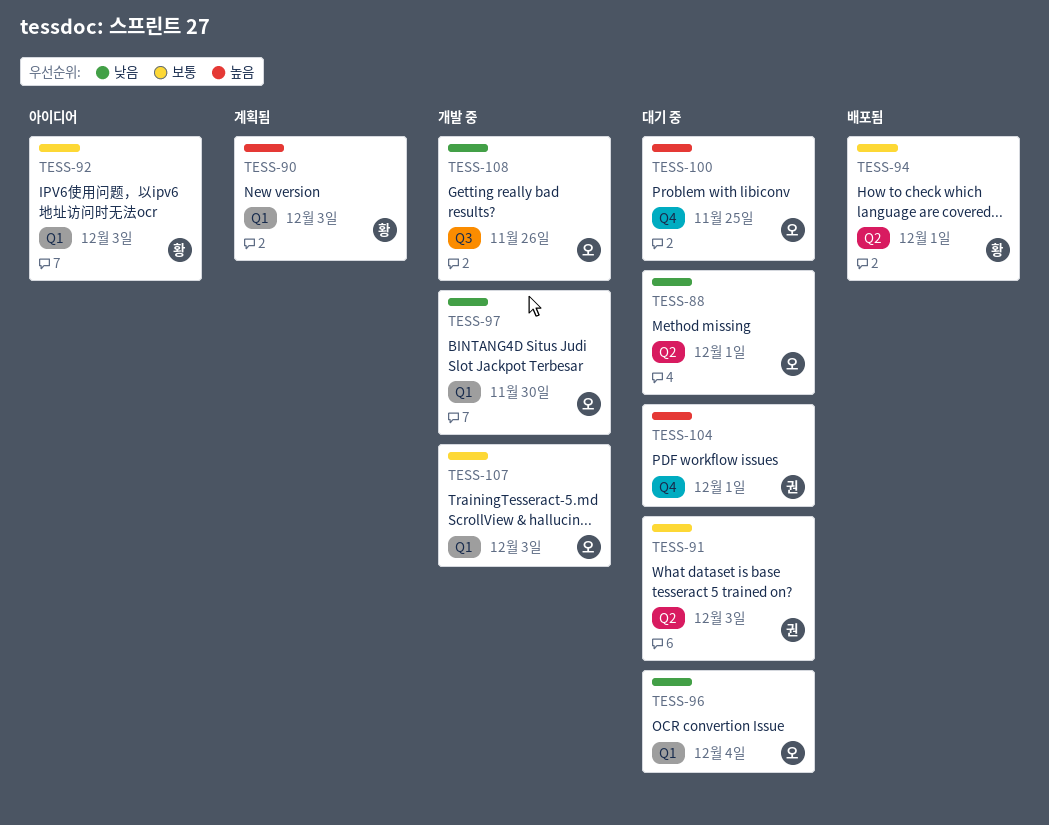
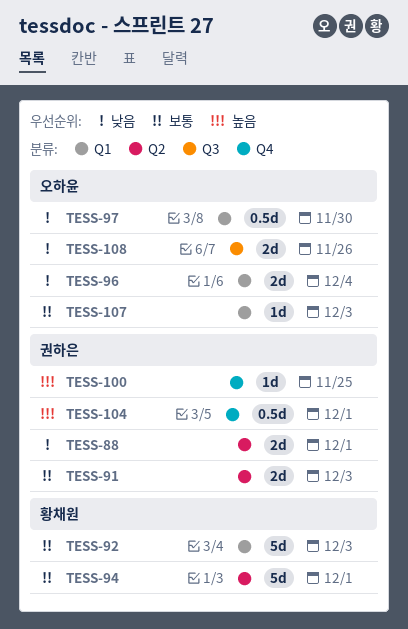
TESS-88, owner: 오하윤 -> 권하은
TESS-90: present -> none
TESS-100, owner: 오하윤 -> 권하은

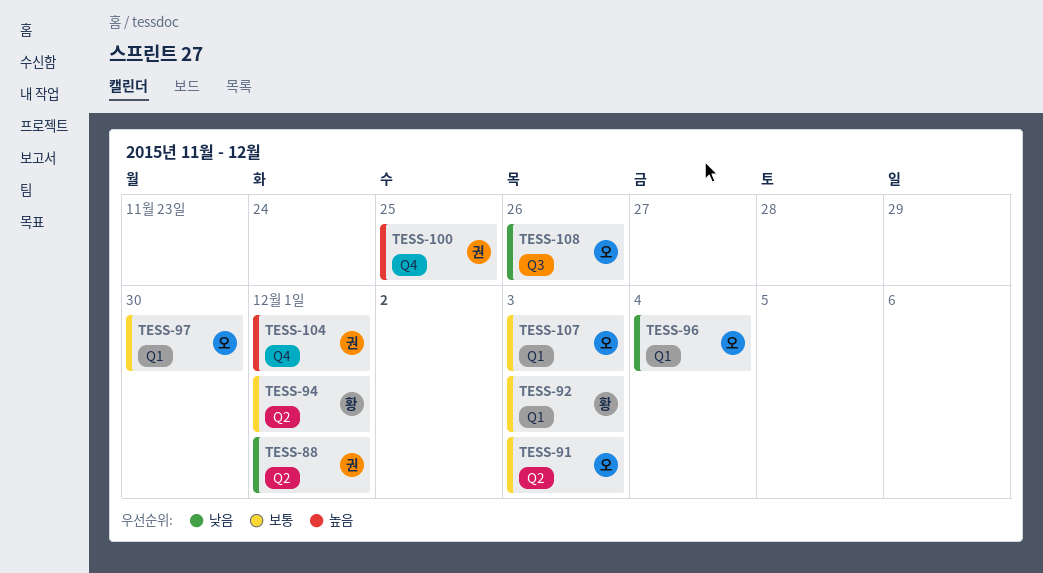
TESS-91, owner: 권하은 -> 오하윤
TESS-97, priority: 낮음 -> 보통

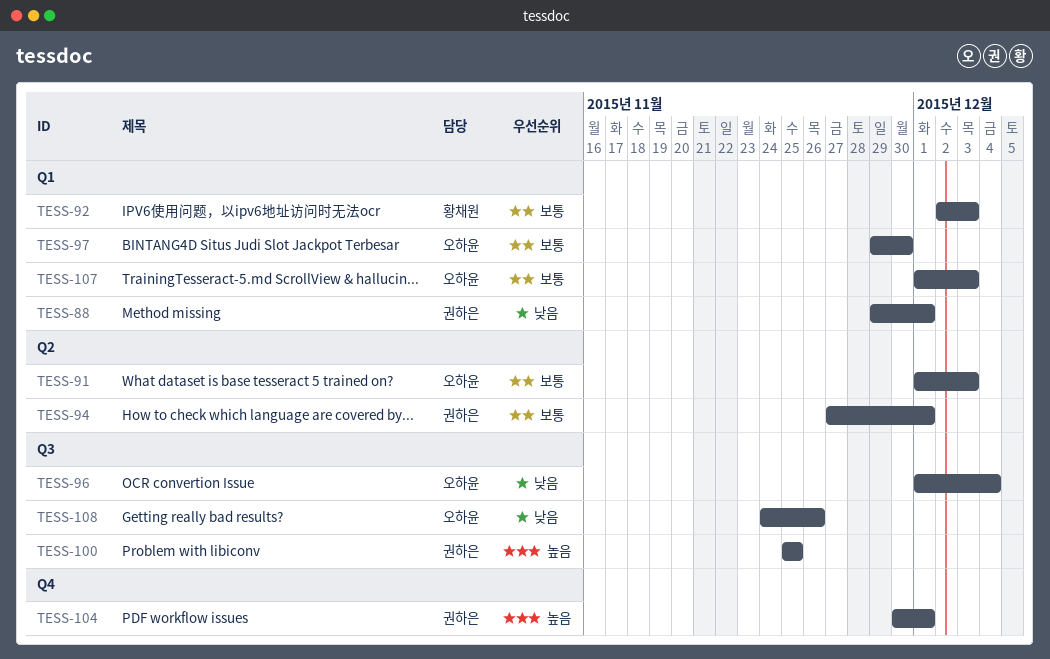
TESS-88, label: Q2 -> Q1
TESS-94, owner: 황채원 -> 권하은
TESS-96, label: Q1 -> Q3
TESS-100, label: Q4 -> Q3

